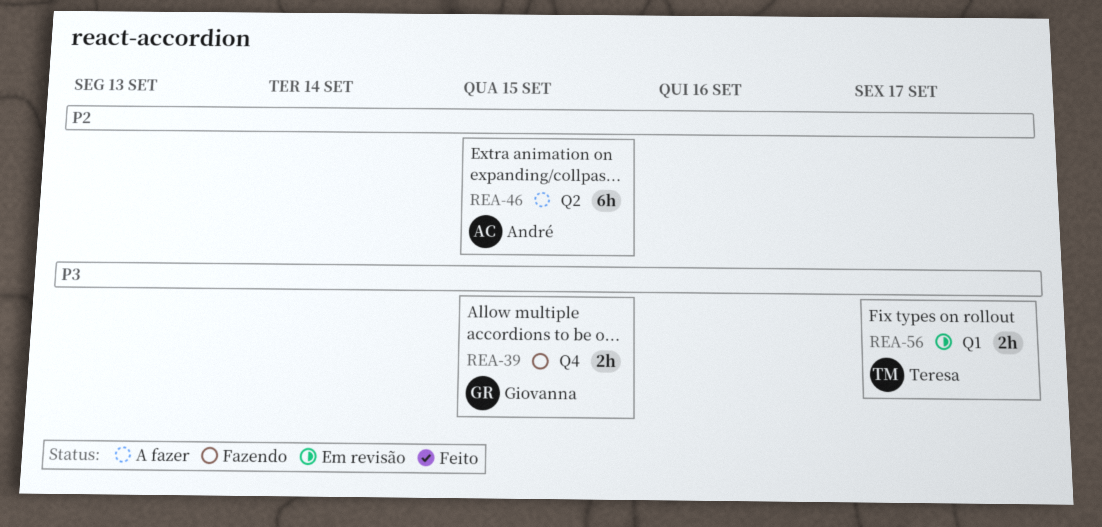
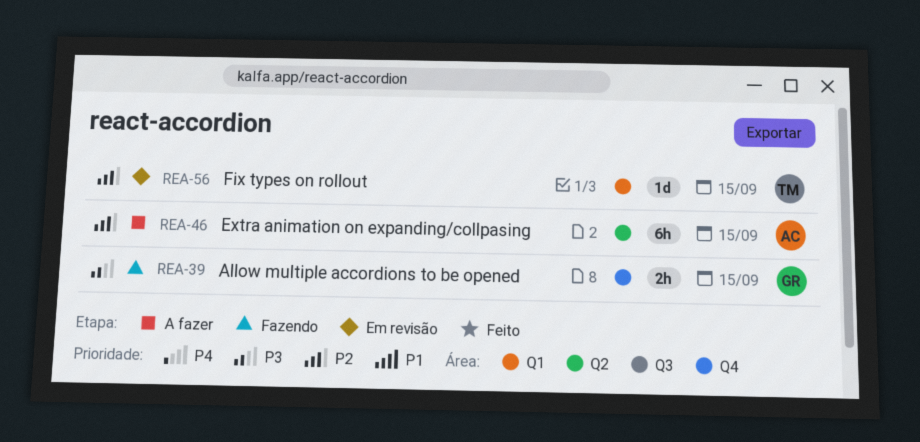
REA-56, priority: P3 -> P2
REA-56, estimate: 2h -> 1d
REA-56, due: Sep 17 -> Sep 15

